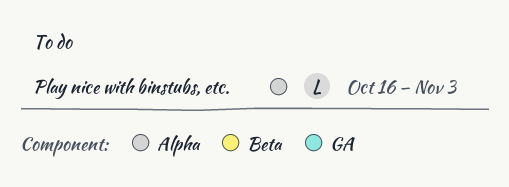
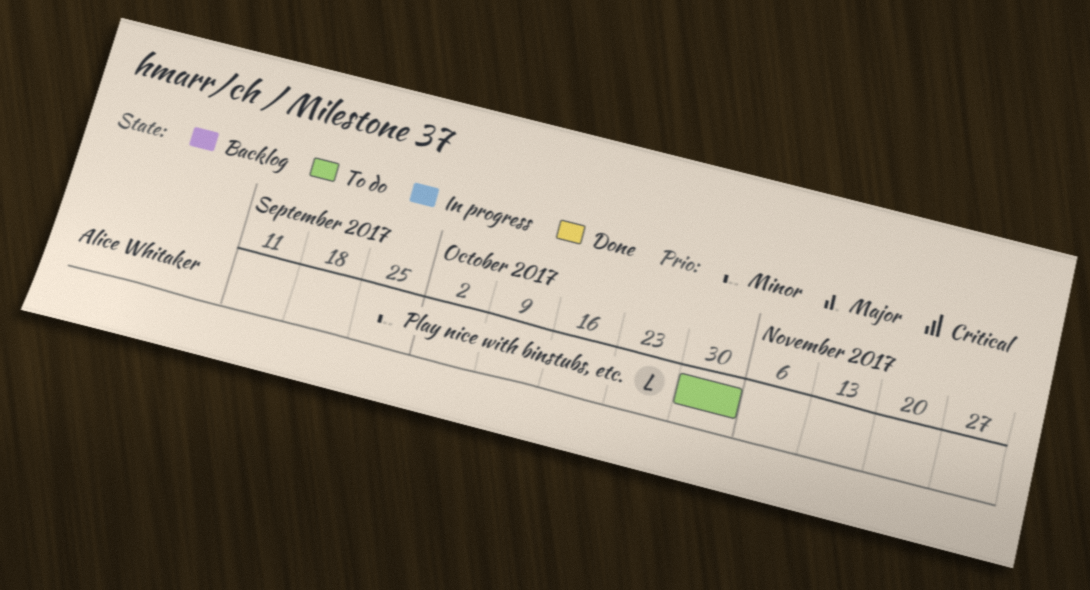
Play nice with binstubs, etc., start: Oct 16 -> Oct 30

